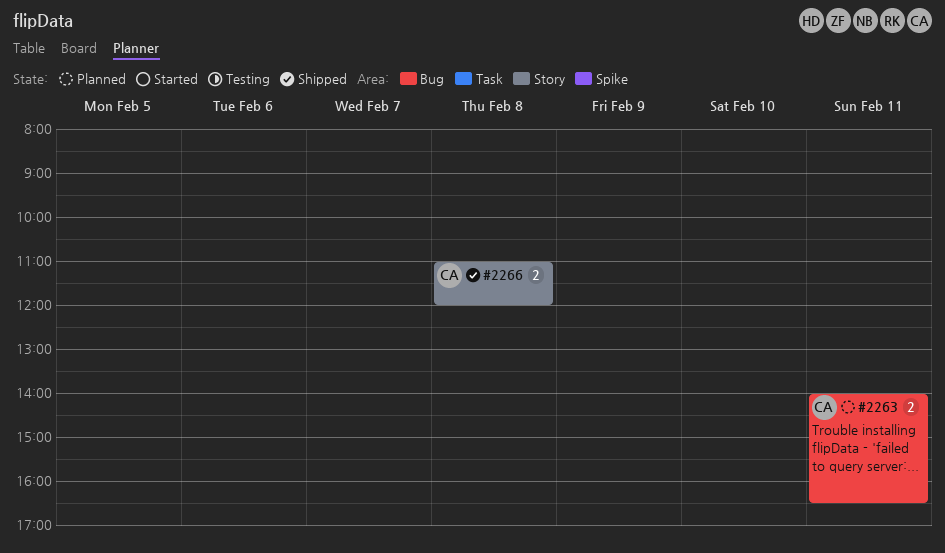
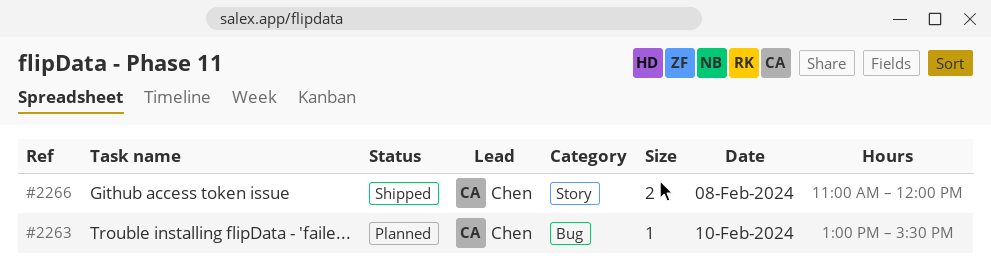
#2263, estimate: 2 -> 1
#2263, day: Feb 11 -> Feb 10
#2263, begins: 14:00 -> 13:00
#2263, ends: 16:30 -> 15:30

